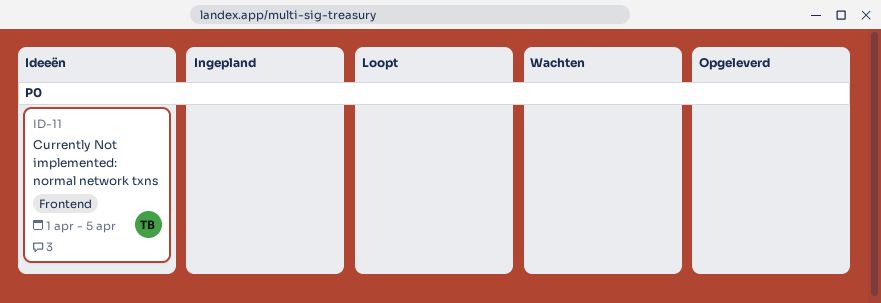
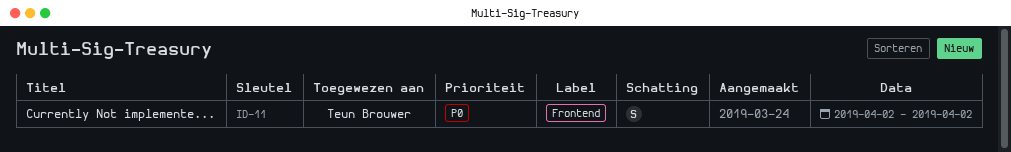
ID-11, start: Apr 1 -> Apr 2
ID-11, due: Apr 5 -> Apr 2

